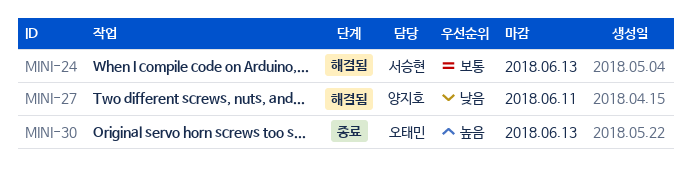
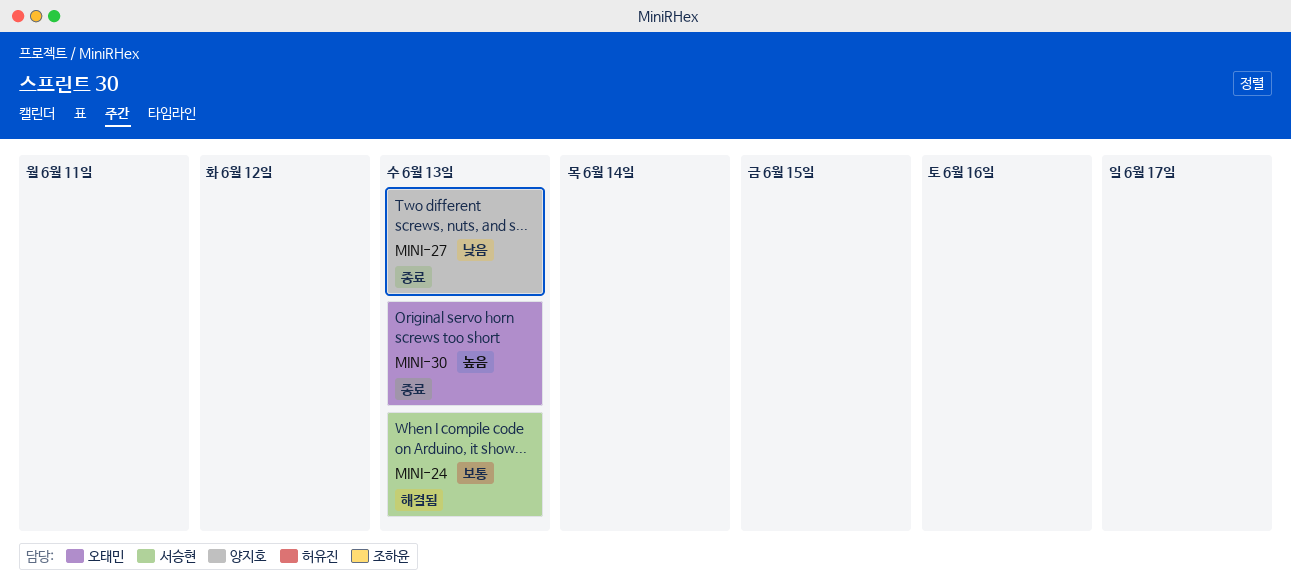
MINI-27, status: 해결됨 -> 종료
MINI-27, due: Jun 11 -> Jun 13

